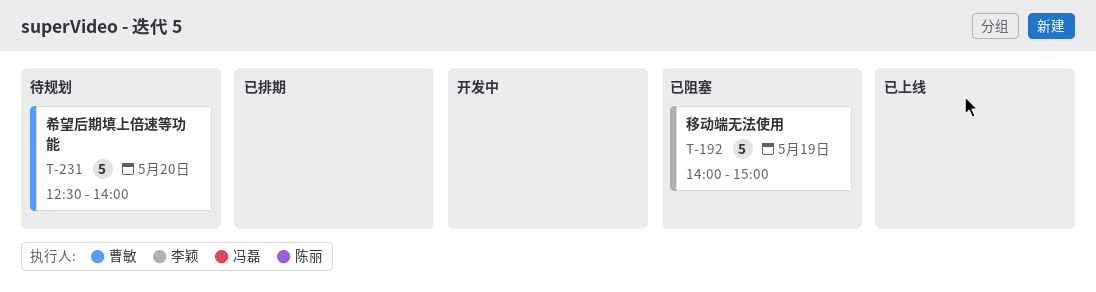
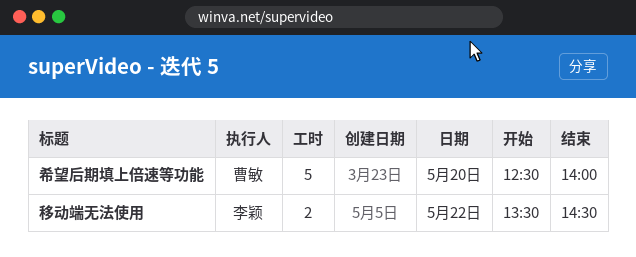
移动端无法使用, estimate: 5 -> 2
移动端无法使用, day: May 19 -> May 22
移动端无法使用, begins: 14:00 -> 13:30
移动端无法使用, ends: 15:00 -> 14:30

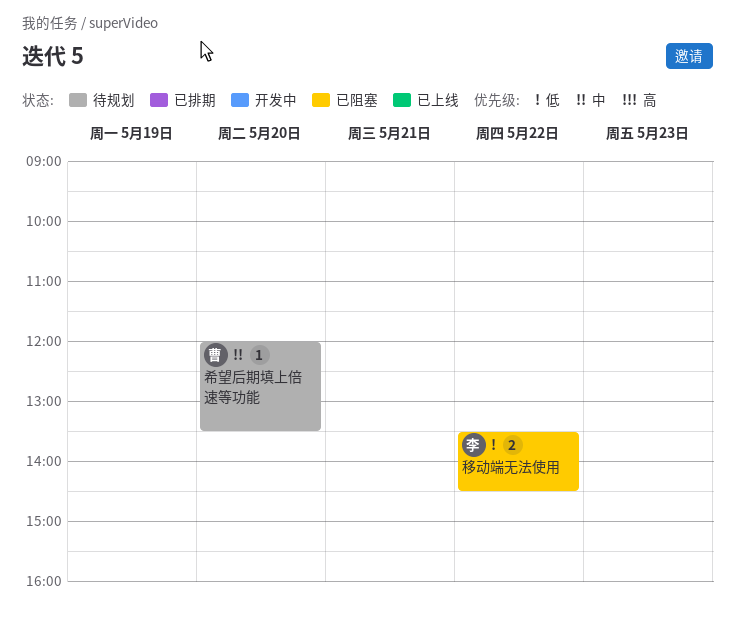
希望后期填上倍速等功能, estimate: 5 -> 1
希望后期填上倍速等功能, begins: 12:30 -> 12:00
希望后期填上倍速等功能, ends: 14:00 -> 13:30

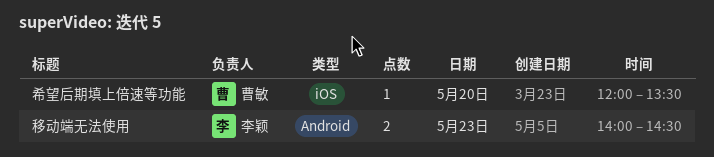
移动端无法使用, day: May 22 -> May 23
移动端无法使用, begins: 13:30 -> 14:00

